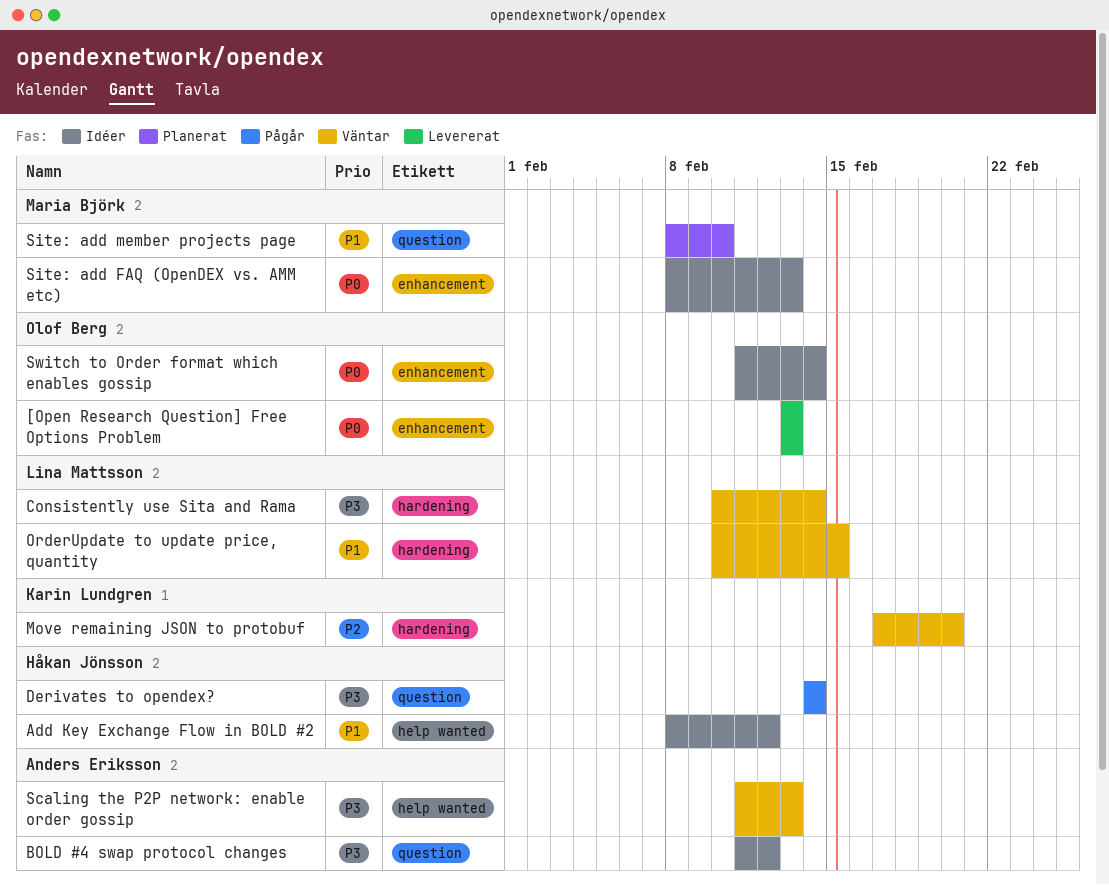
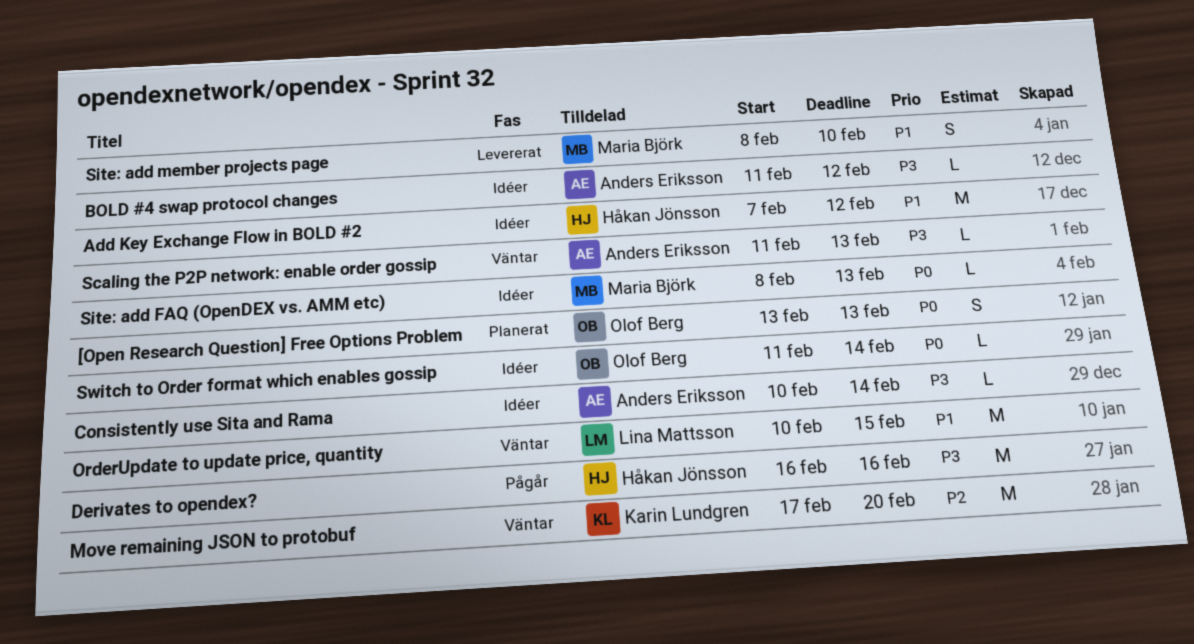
[Open Research Question] Free Options Problem, status: Levererat -> Planerat
Add Key Exchange Flow in BOLD #2, start: Feb 8 -> Feb 7
Consistently use Sita and Rama, status: Väntar -> Idéer
Consistently use Sita and Rama, owner: Lina Mattsson -> Anders Eriksson
Derivates to opendex?, start: Feb 14 -> Feb 16
Derivates to opendex?, due: Feb 14 -> Feb 16
Site: add member projects page, status: Planerat -> Levererat

